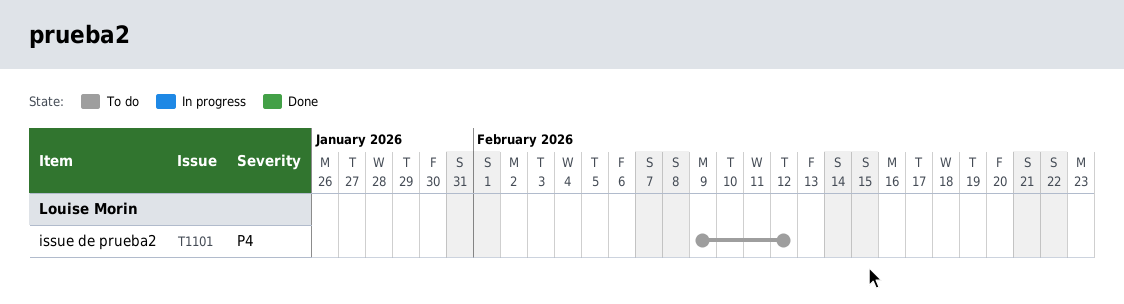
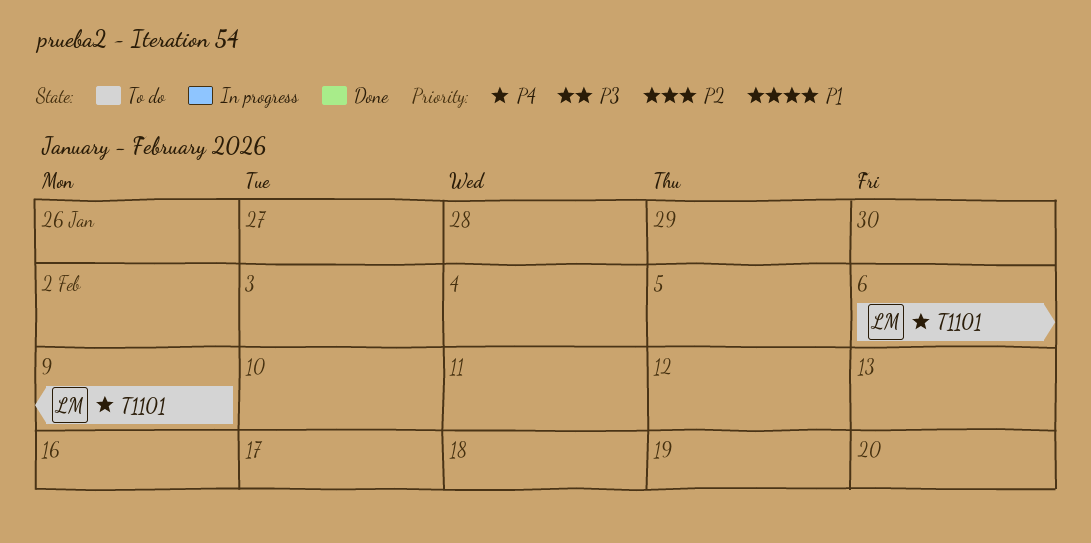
T1101, start: Feb 9 -> Feb 6
T1101, due: Feb 12 -> Feb 9

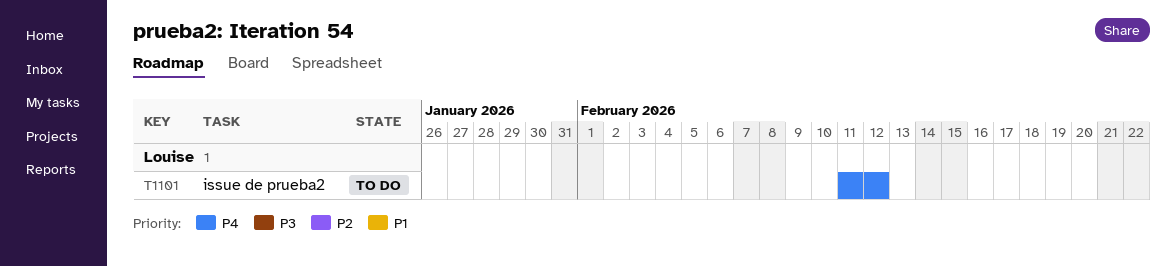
T1101, start: Feb 6 -> Feb 11
T1101, due: Feb 9 -> Feb 12

